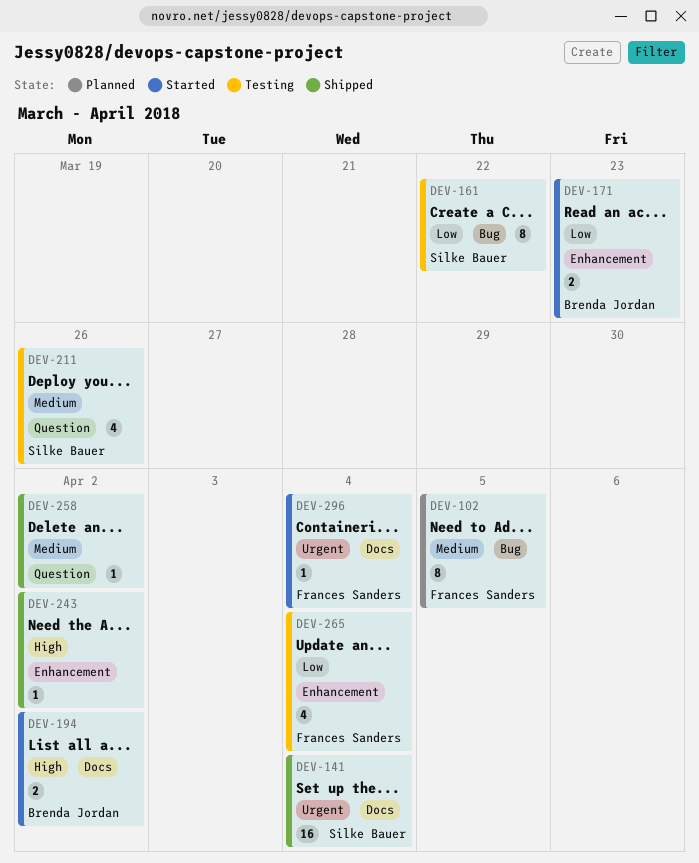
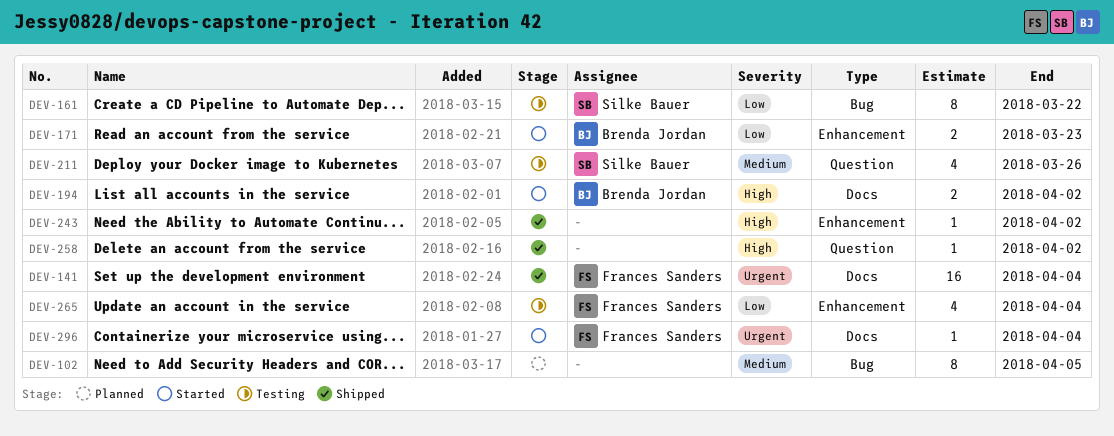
DEV-102, owner: Frances Sanders -> none
DEV-141, owner: Silke Bauer -> Frances Sanders
DEV-258, priority: Medium -> High

